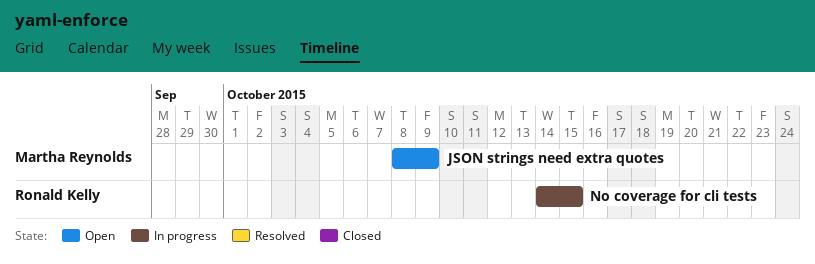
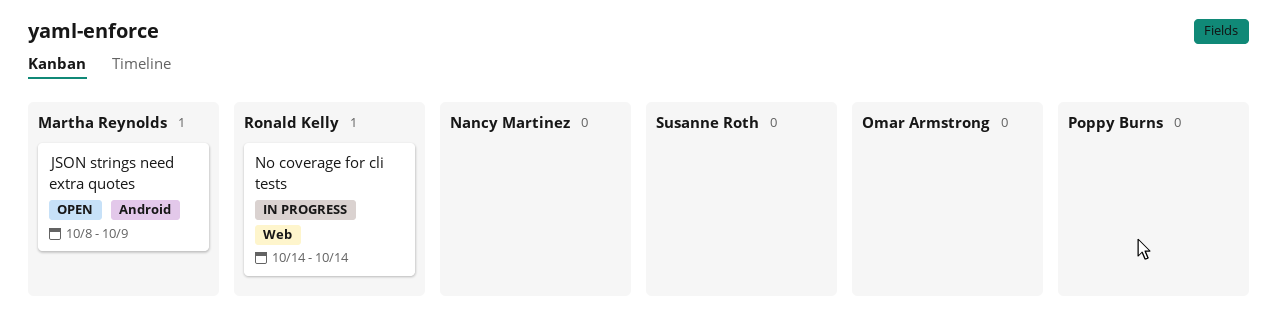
No coverage for cli tests, due: Oct 15 -> Oct 14

